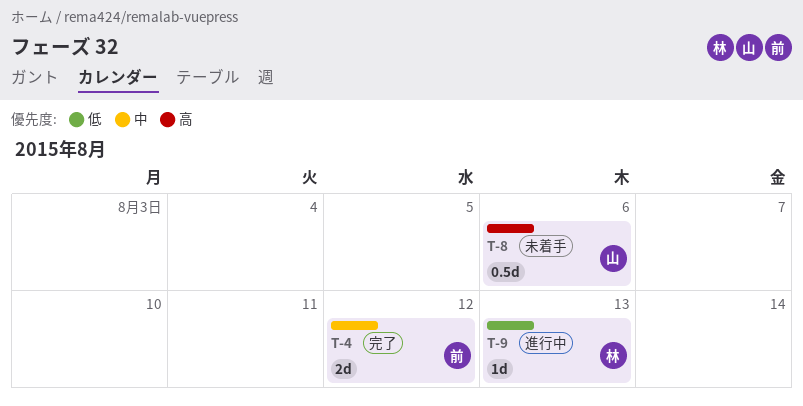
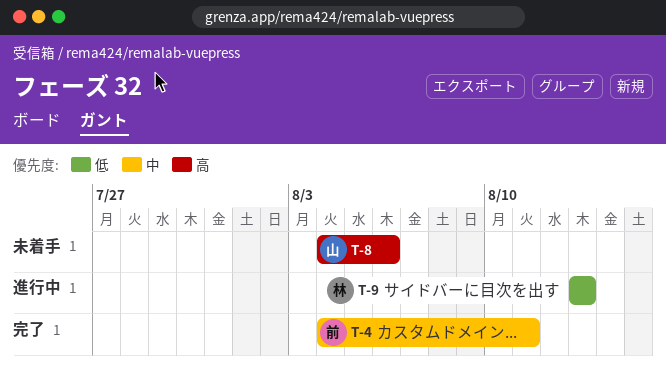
T-4, due: Aug 12 -> Aug 11

